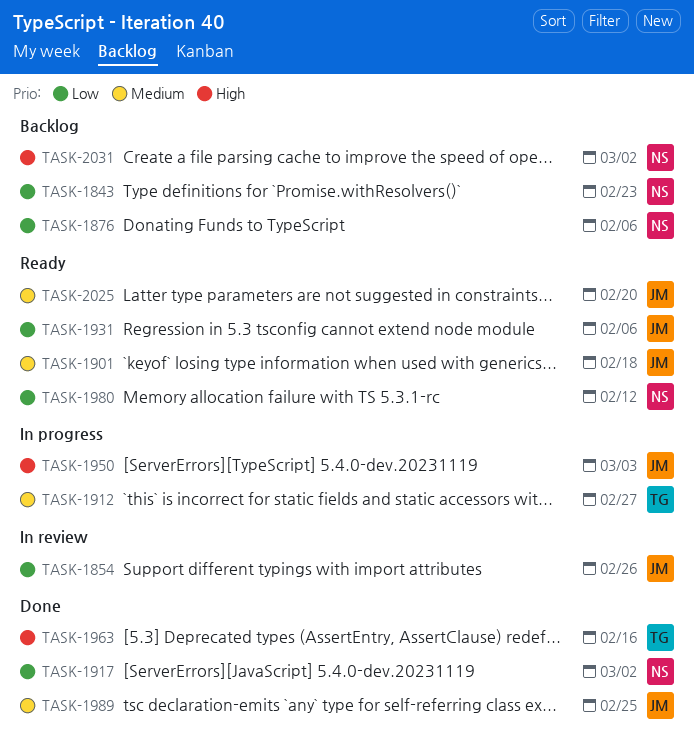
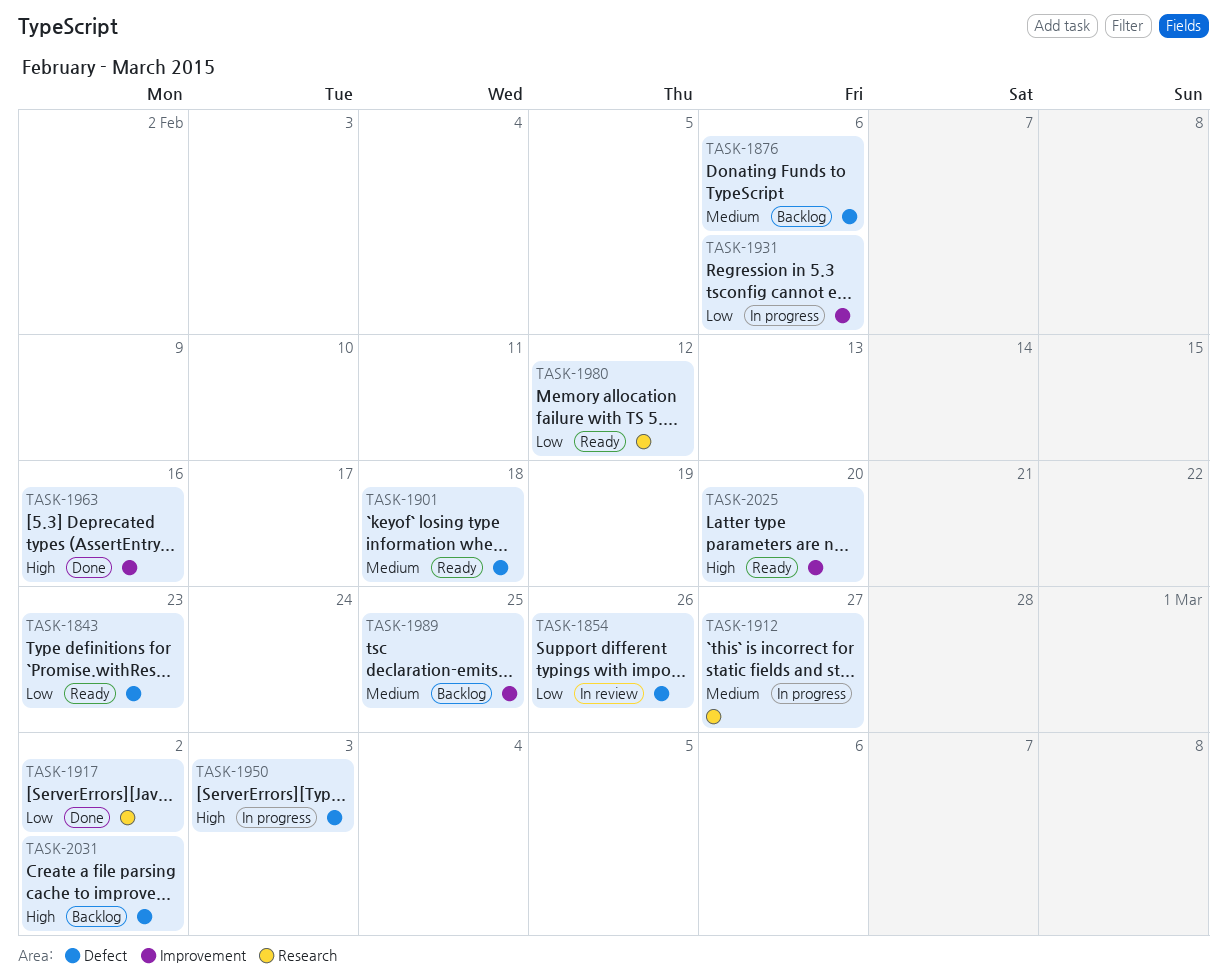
TASK-1843, status: Backlog -> Ready
TASK-1876, priority: Low -> Medium
TASK-1931, status: Ready -> In progress
TASK-1989, status: Done -> Backlog
TASK-2025, priority: Medium -> High

